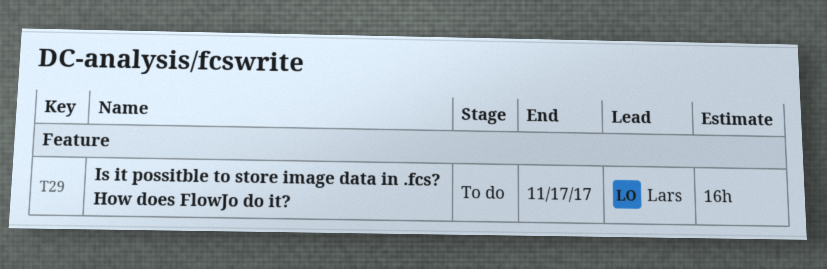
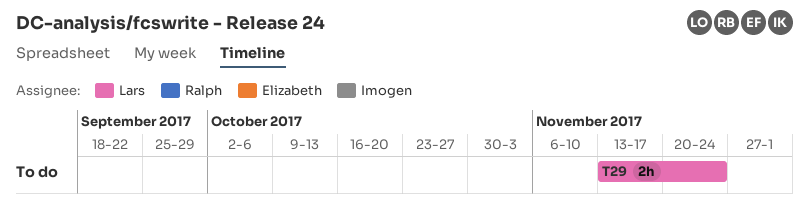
T29, estimate: 16h -> 2h
T29, due: Nov 17 -> Nov 24

